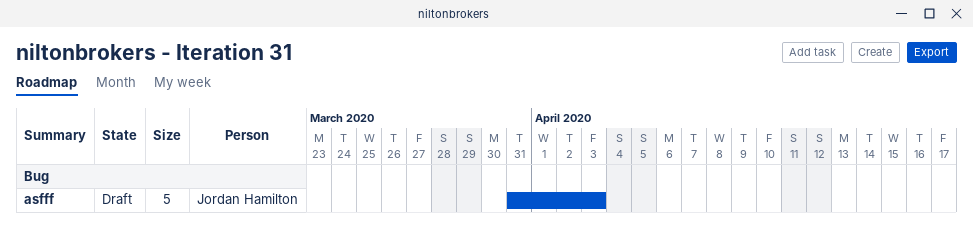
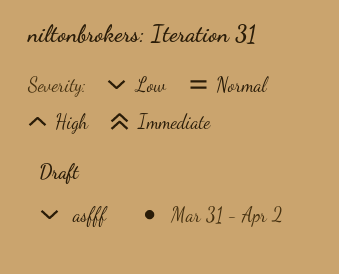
asfff, estimate: 5 -> 1
asfff, due: Apr 3 -> Apr 2

